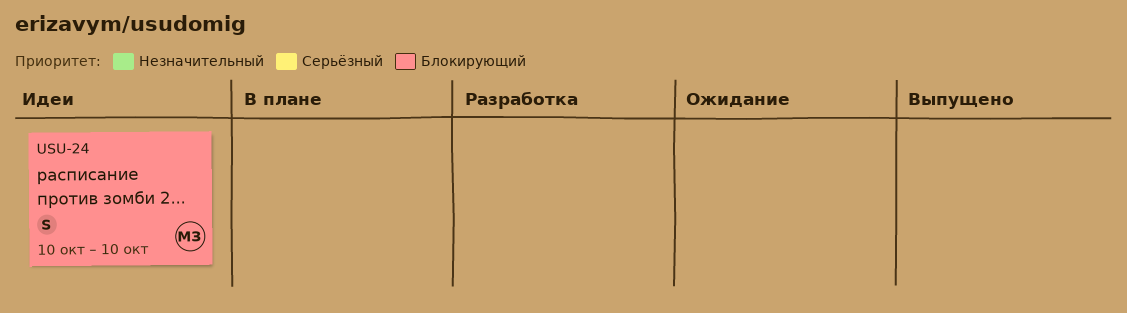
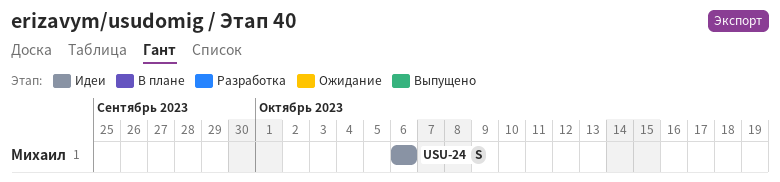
USU-24, start: Oct 10 -> Oct 6
USU-24, due: Oct 10 -> Oct 6

